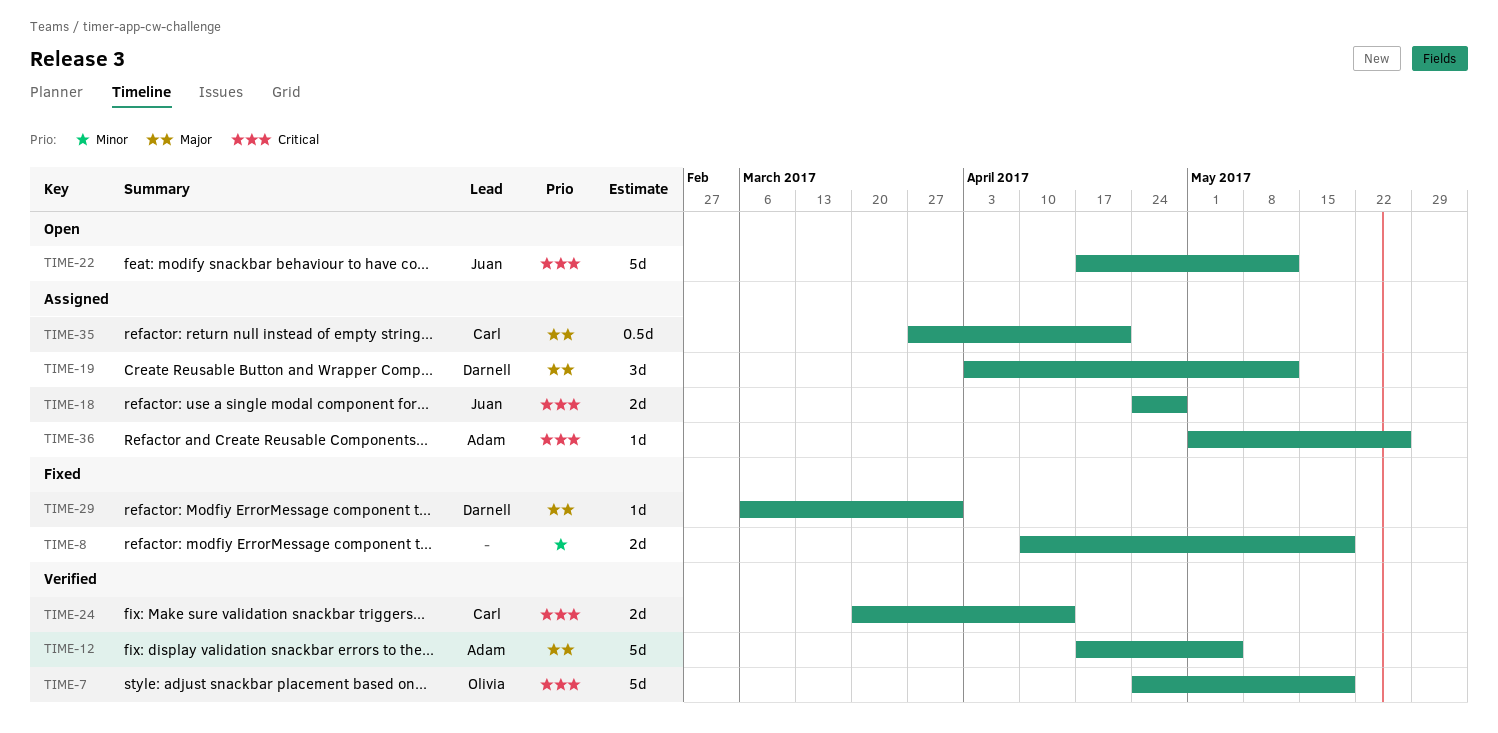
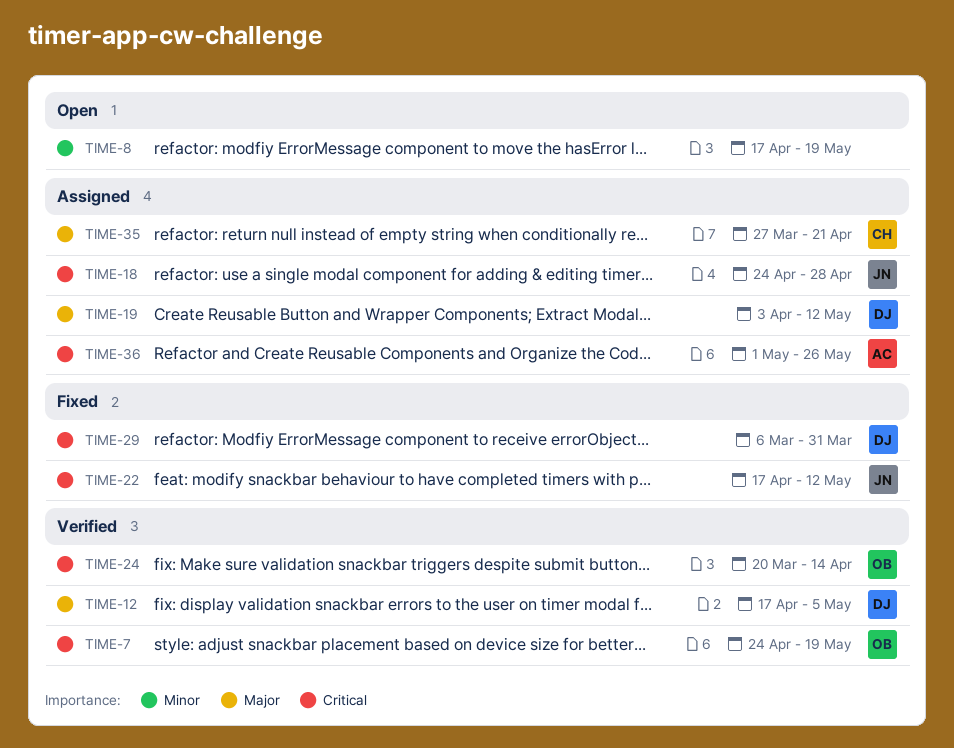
TIME-8, status: Fixed -> Open
TIME-8, start: Apr 10 -> Apr 17
TIME-12, owner: Adam -> Darnell
TIME-22, status: Open -> Fixed
TIME-24, owner: Carl -> Olivia
TIME-29, priority: Major -> Critical

